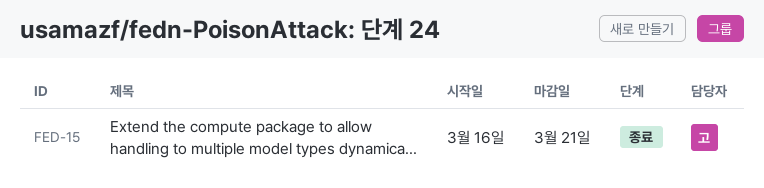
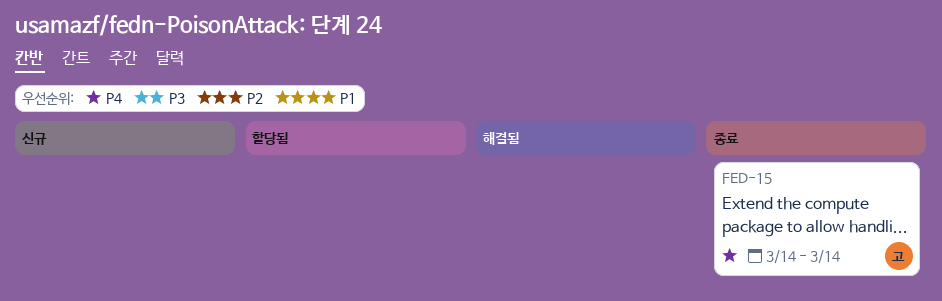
FED-15, start: Mar 16 -> Mar 14
FED-15, due: Mar 21 -> Mar 14

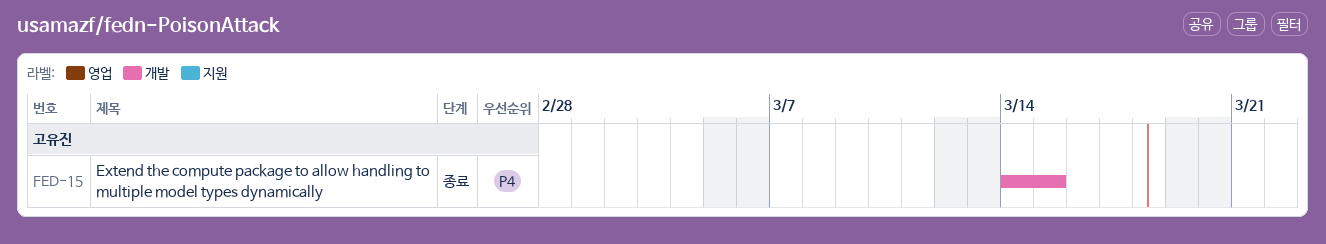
FED-15, due: Mar 14 -> Mar 15

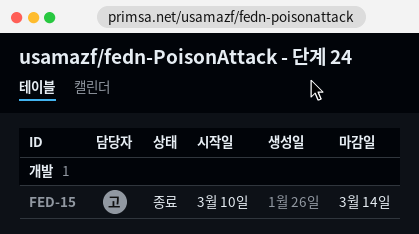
FED-15, start: Mar 14 -> Mar 10
FED-15, due: Mar 15 -> Mar 14

